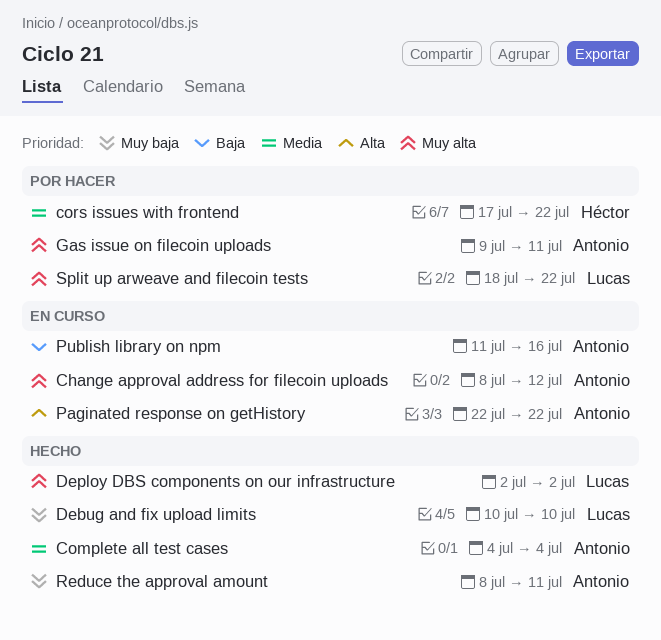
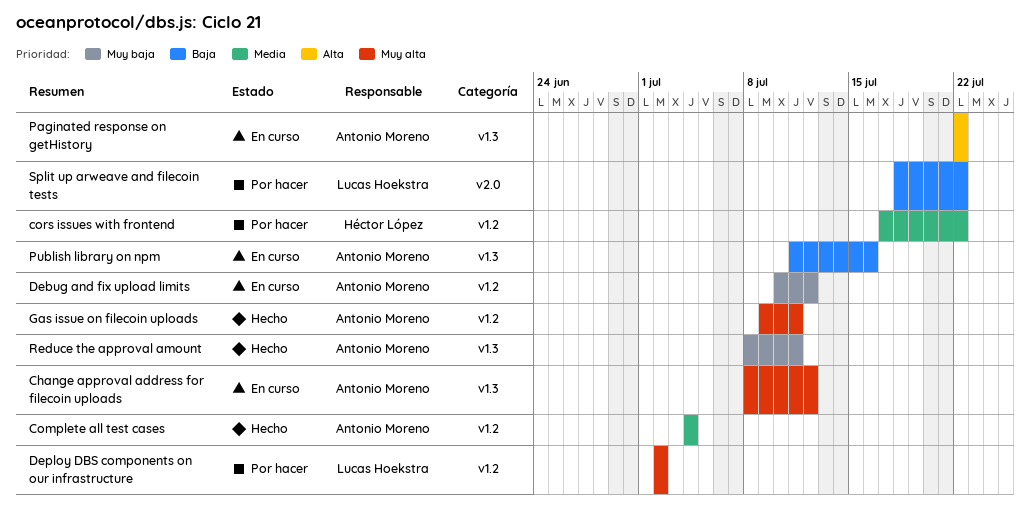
Debug and fix upload limits, status: Hecho -> En curso
Debug and fix upload limits, owner: Lucas Hoekstra -> Antonio Moreno
Debug and fix upload limits, due: Jul 10 -> Jul 12
Deploy DBS components on our infrastructure, status: Hecho -> Por hacer
Gas issue on filecoin uploads, status: Por hacer -> Hecho
Split up arweave and filecoin tests, priority: Muy alta -> Baja

